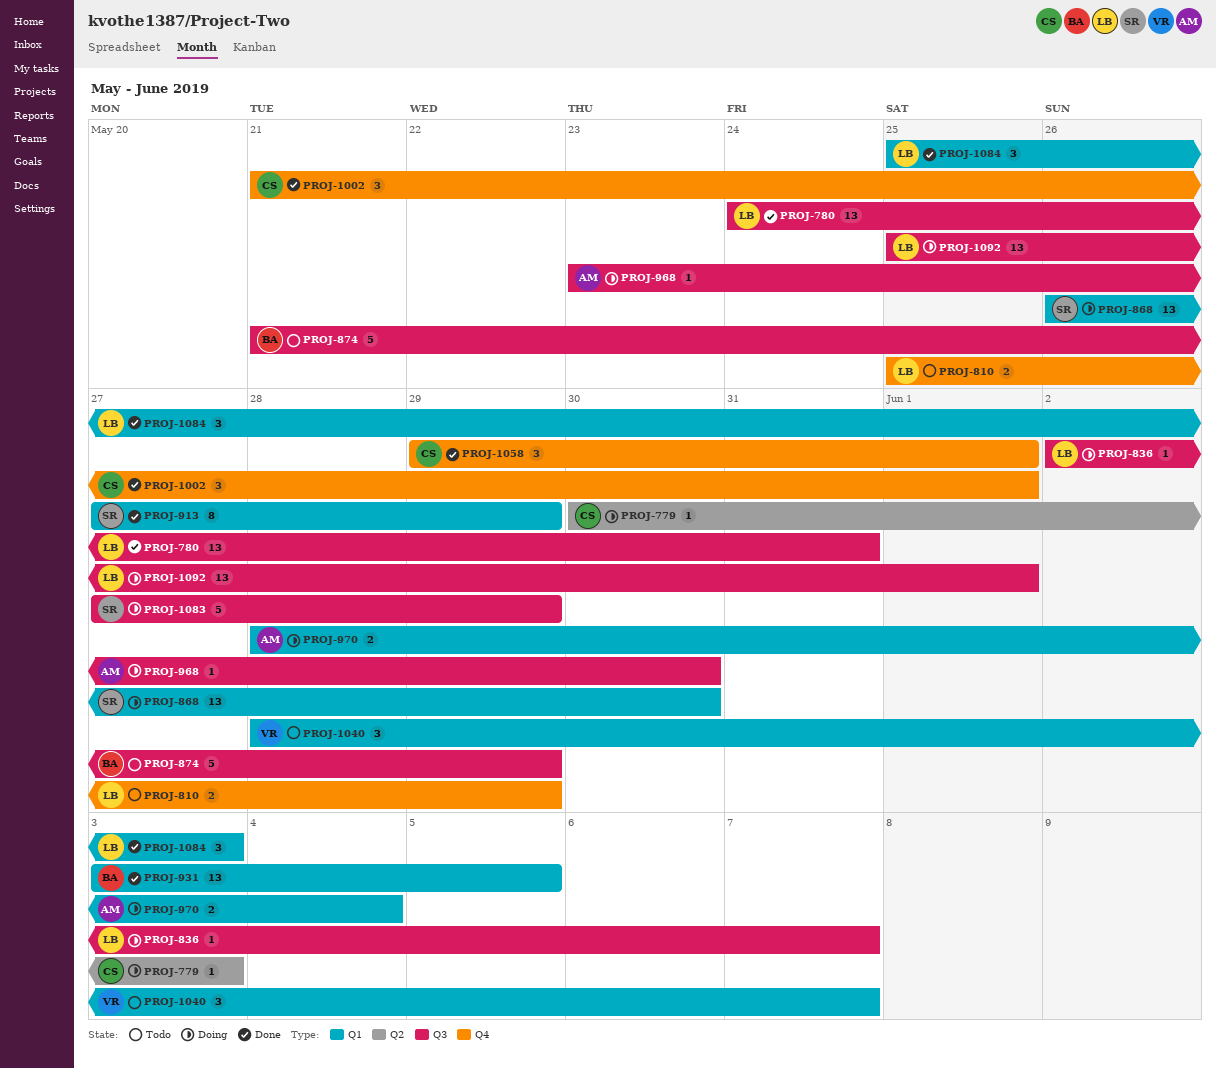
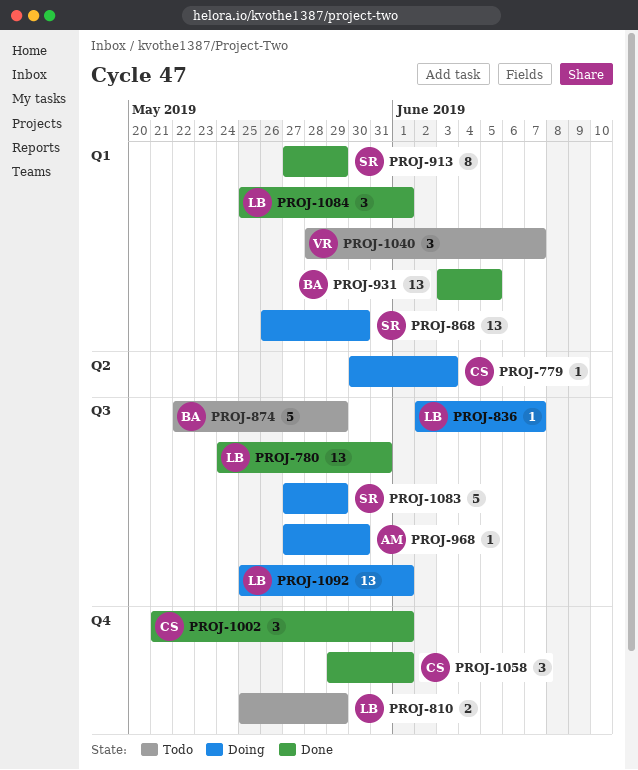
PROJ-874, start: May 21 -> May 22
PROJ-968, start: May 23 -> May 27
PROJ-970: present -> none
PROJ-1084, due: Jun 3 -> Jun 1

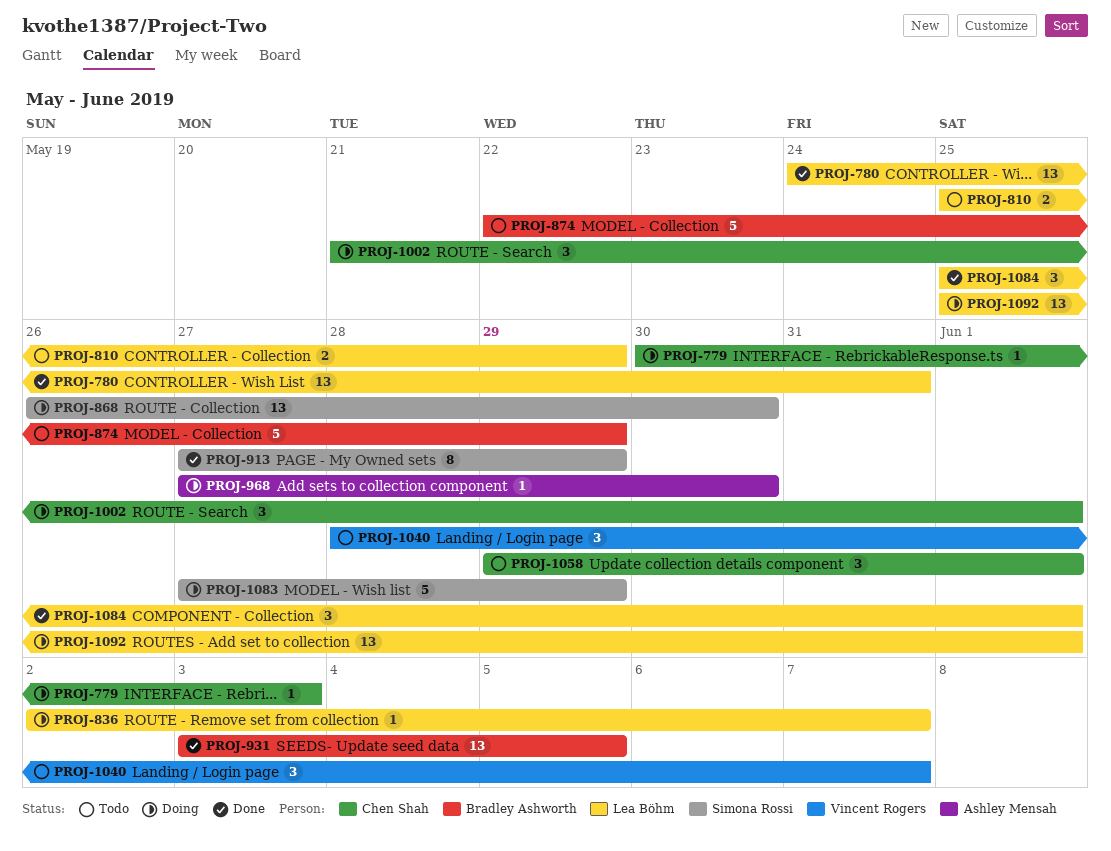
PROJ-1002, status: Done -> Doing
PROJ-1058, status: Done -> Todo

